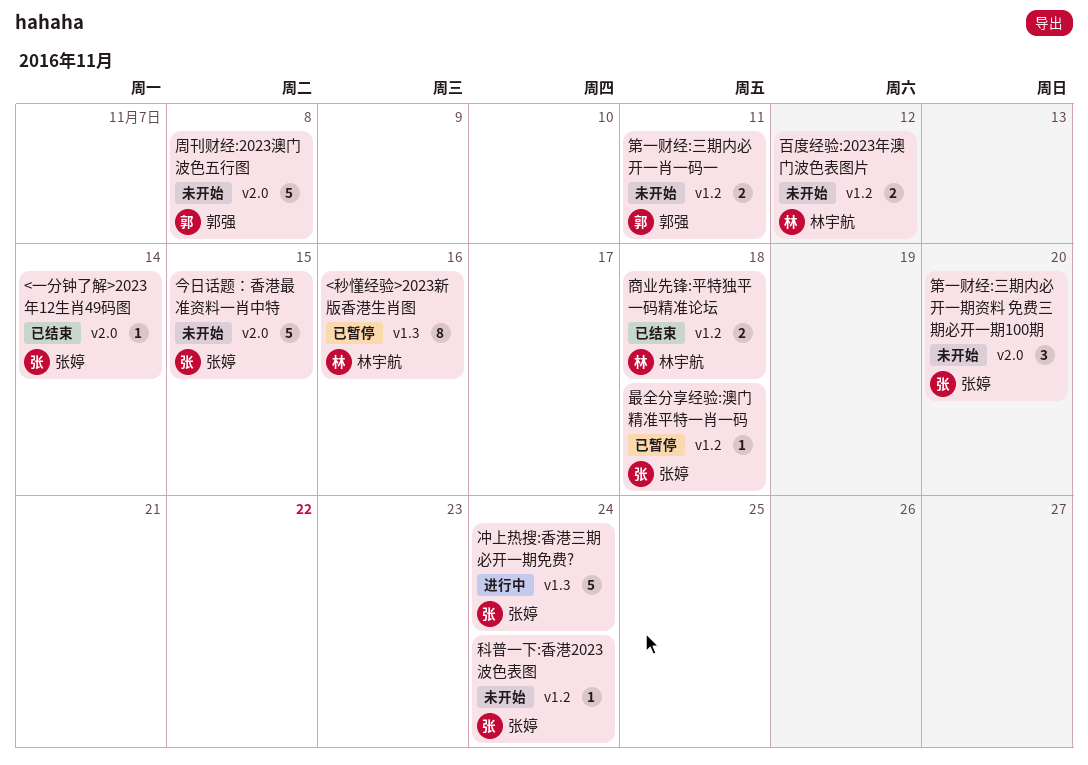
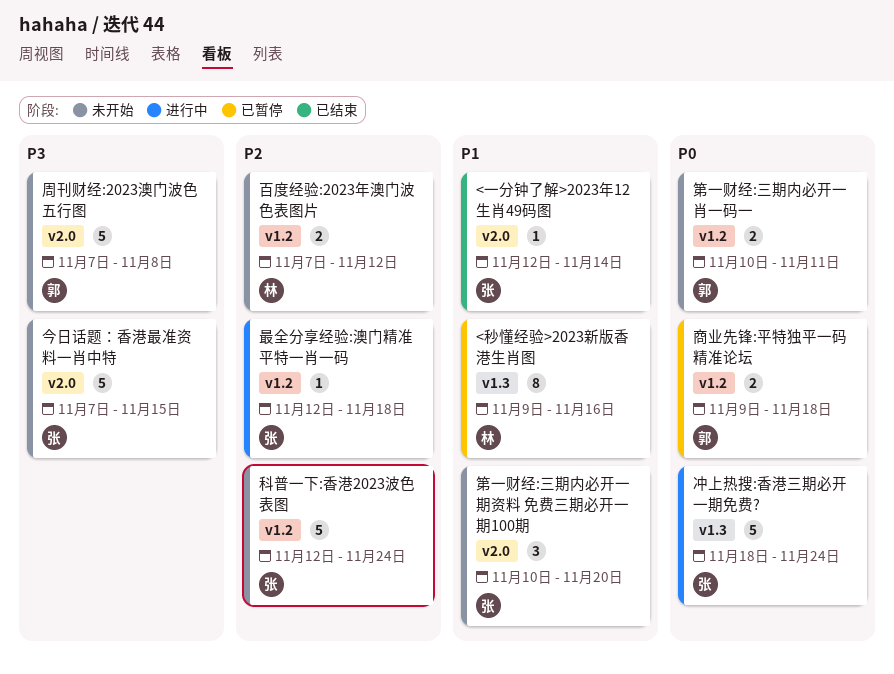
商业先锋:平特独平一码精准论坛, status: 已结束 -> 已暂停
商业先锋:平特独平一码精准论坛, owner: 林宇航 -> 郭强
最全分享经验:澳门精准平特一肖一码, status: 已暂停 -> 进行中
科普一下:香港2023波色表图, estimate: 1 -> 5

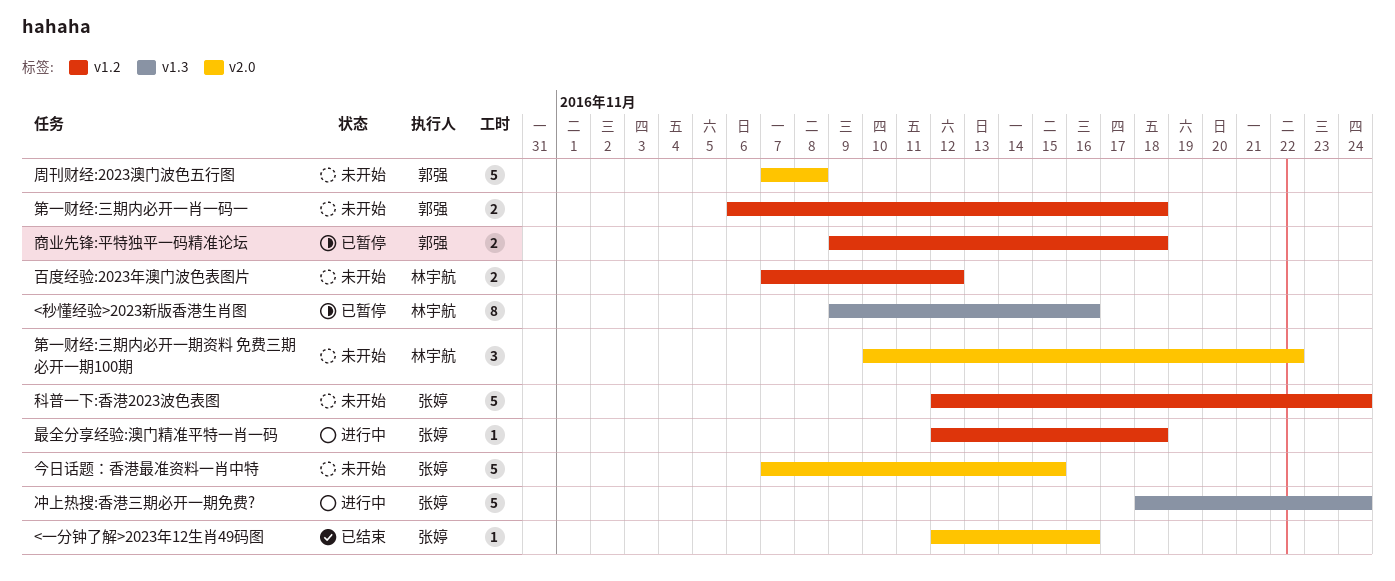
<一分钟了解>2023年12生肖49码图, due: Nov 14 -> Nov 16
第一财经:三期内必开一期资料 免费三期必开一期100期, owner: 张婷 -> 林宇航
第一财经:三期内必开一期资料 免费三期必开一期100期, due: Nov 20 -> Nov 22
第一财经:三期内必开一肖一码一, start: Nov 10 -> Nov 6
第一财经:三期内必开一肖一码一, due: Nov 11 -> Nov 18

